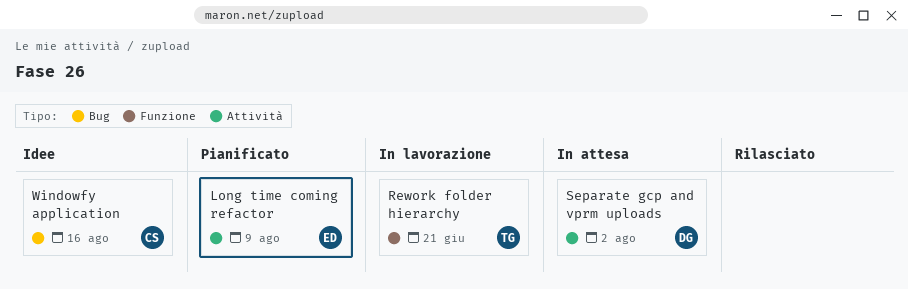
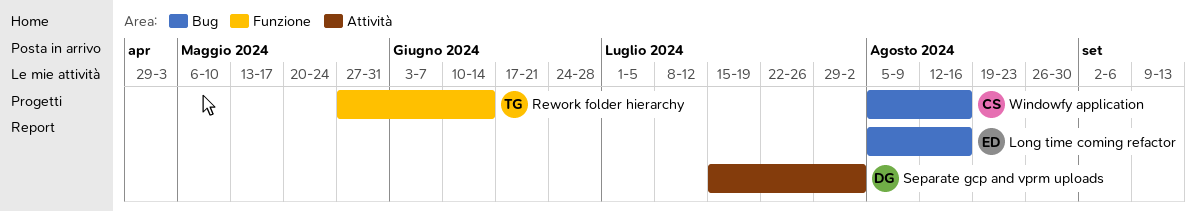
Long time coming refactor, label: Attività -> Bug
Long time coming refactor, due: Aug 9 -> Aug 16
Rework folder hierarchy, due: Jun 21 -> Jun 14

